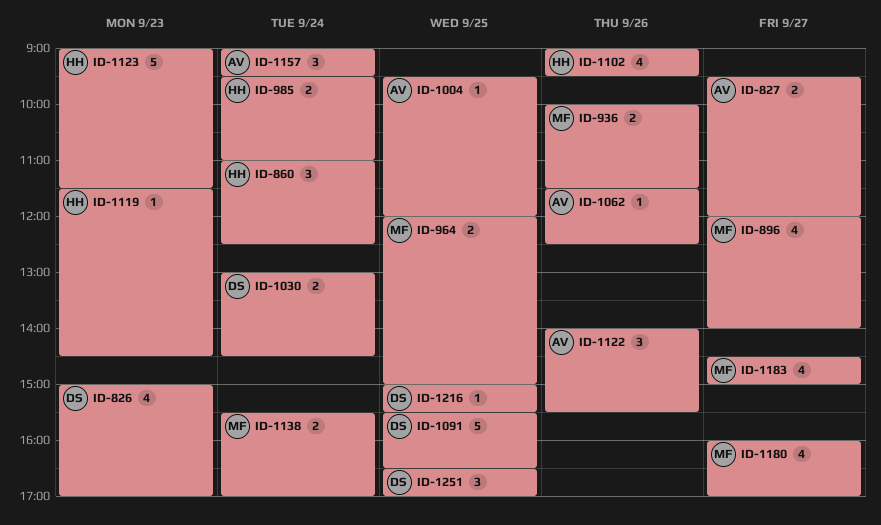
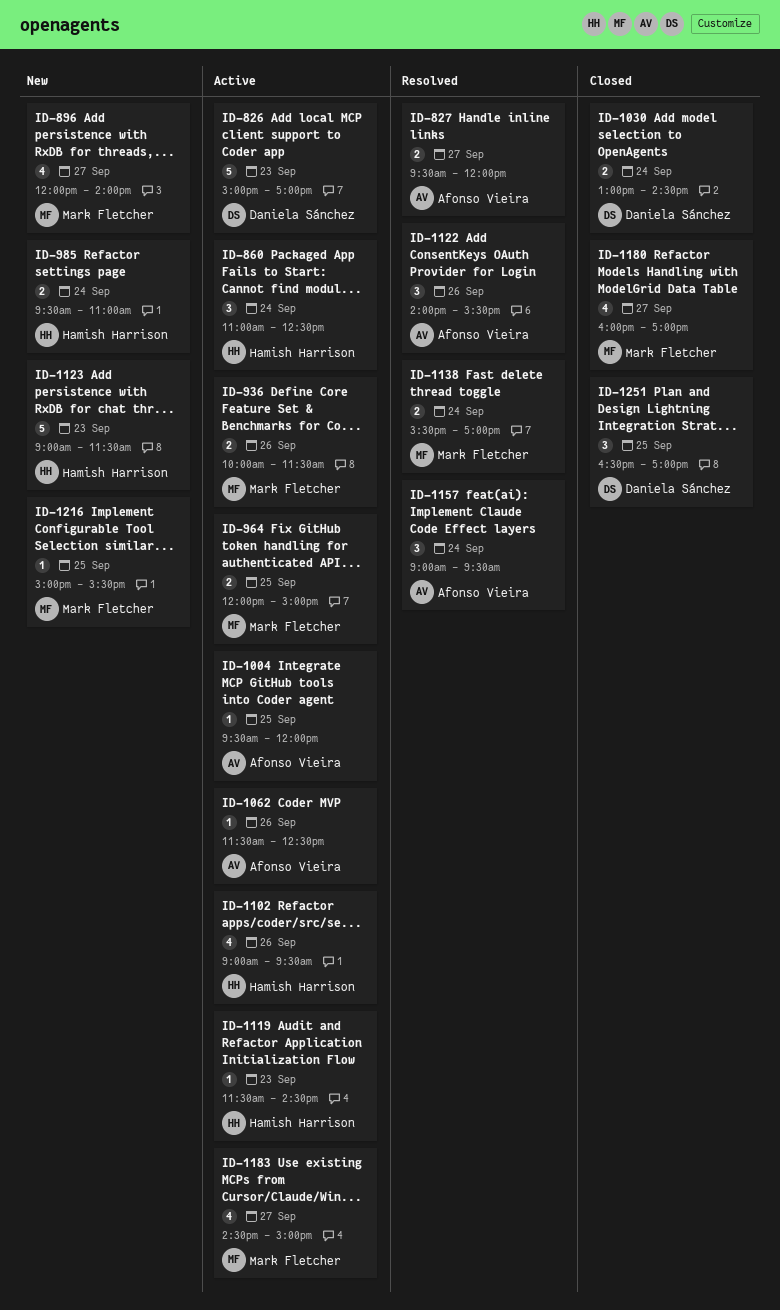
ID-826, estimate: 4 -> 5
ID-1091: present -> none
ID-1216, owner: Daniela Sánchez -> Mark Fletcher

